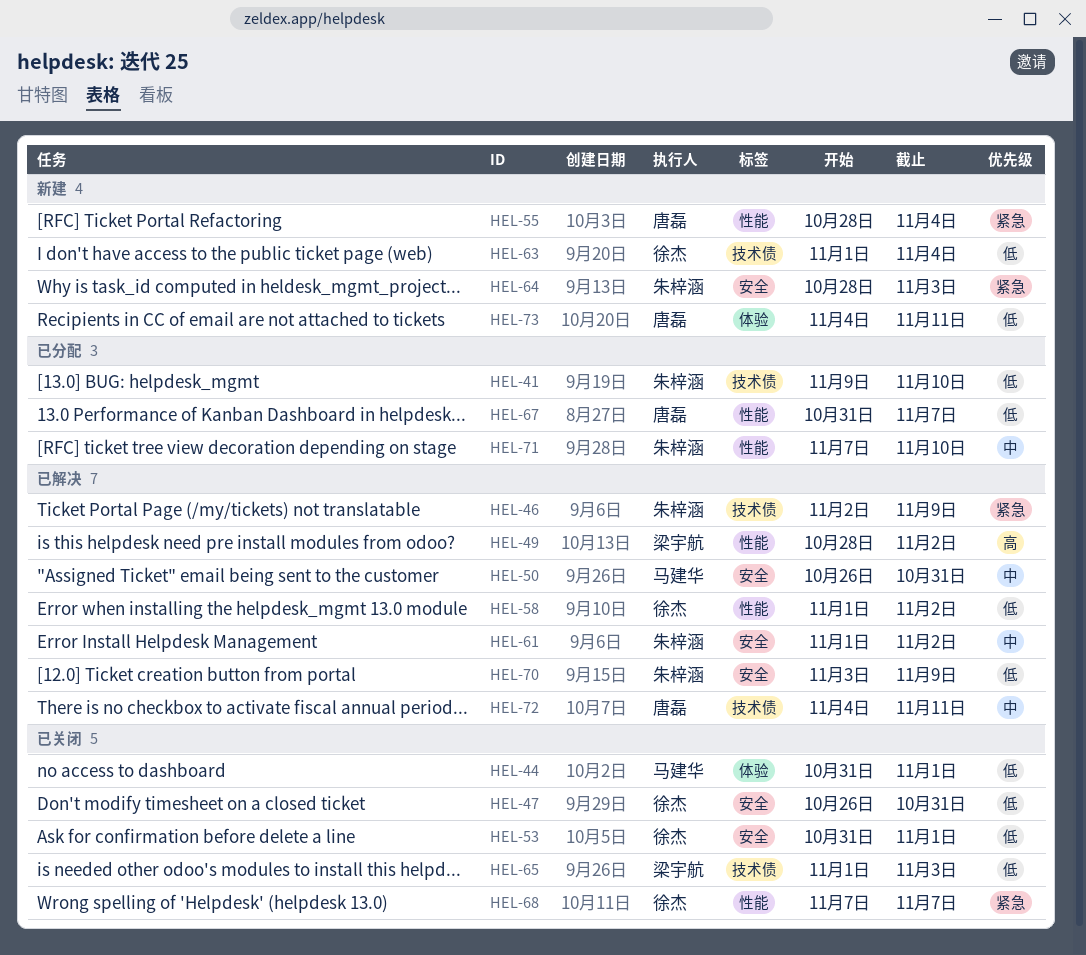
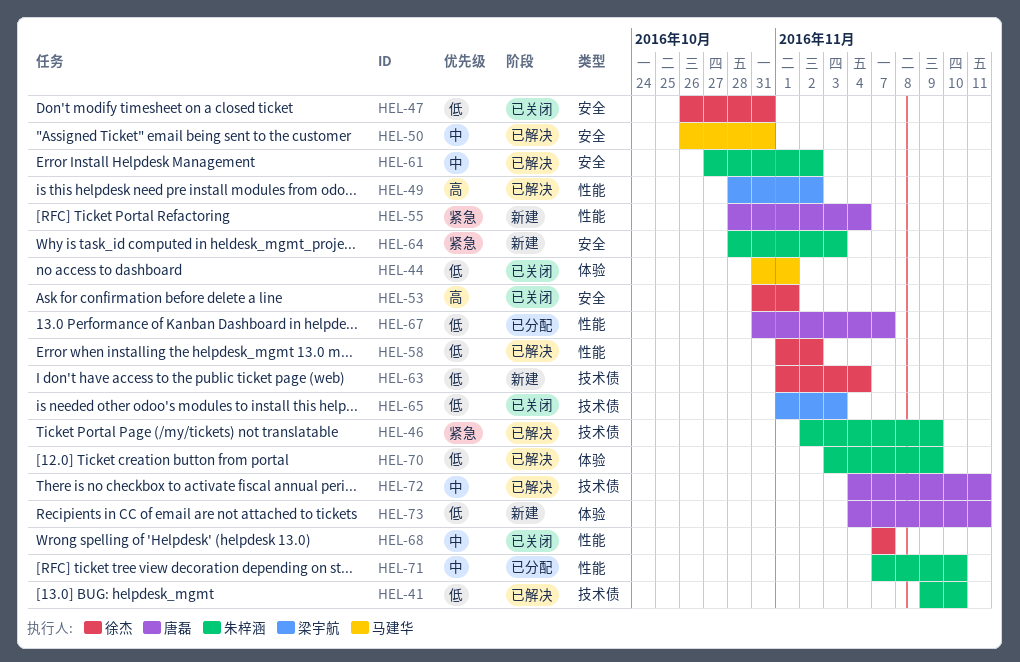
HEL-41, status: 已分配 -> 已解决
HEL-53, priority: 低 -> 高
HEL-61, start: Nov 1 -> Oct 27
HEL-68, priority: 紧急 -> 中
HEL-70, label: 安全 -> 体验

